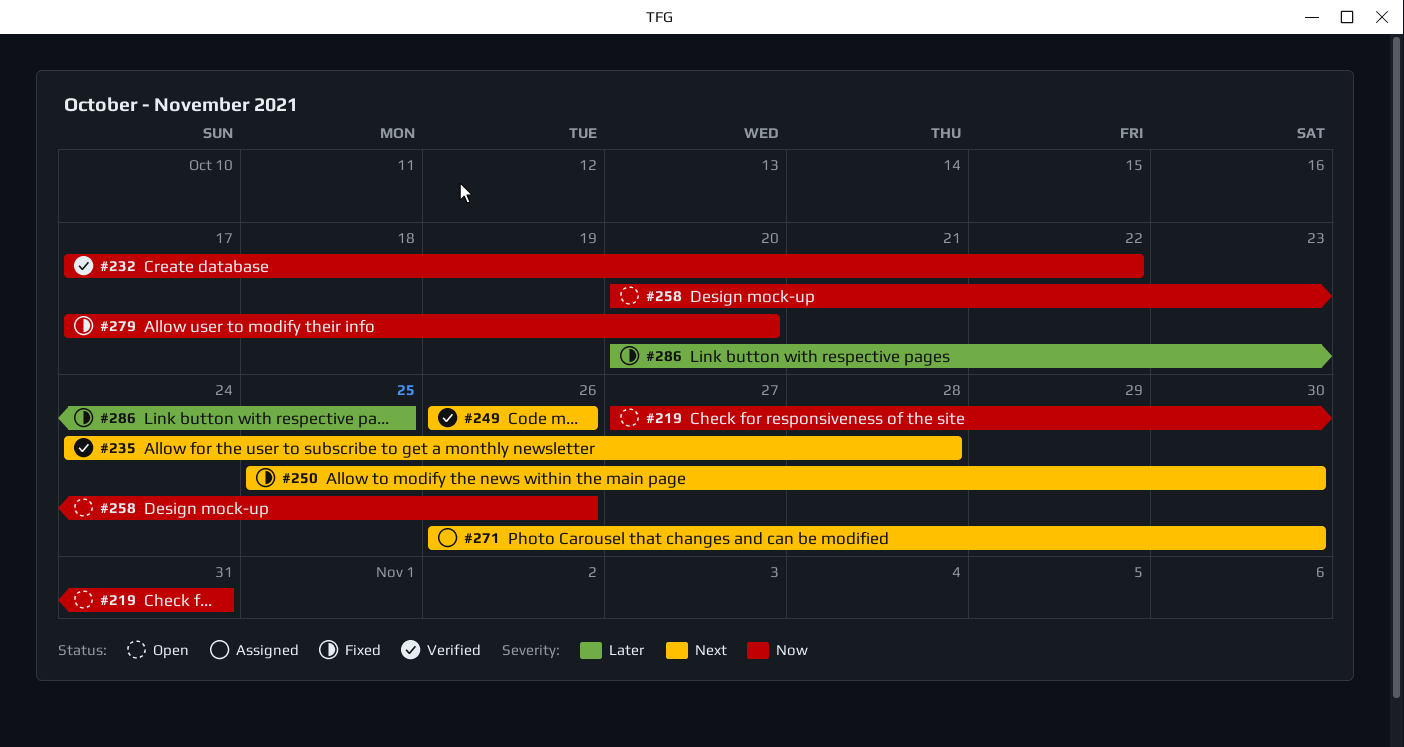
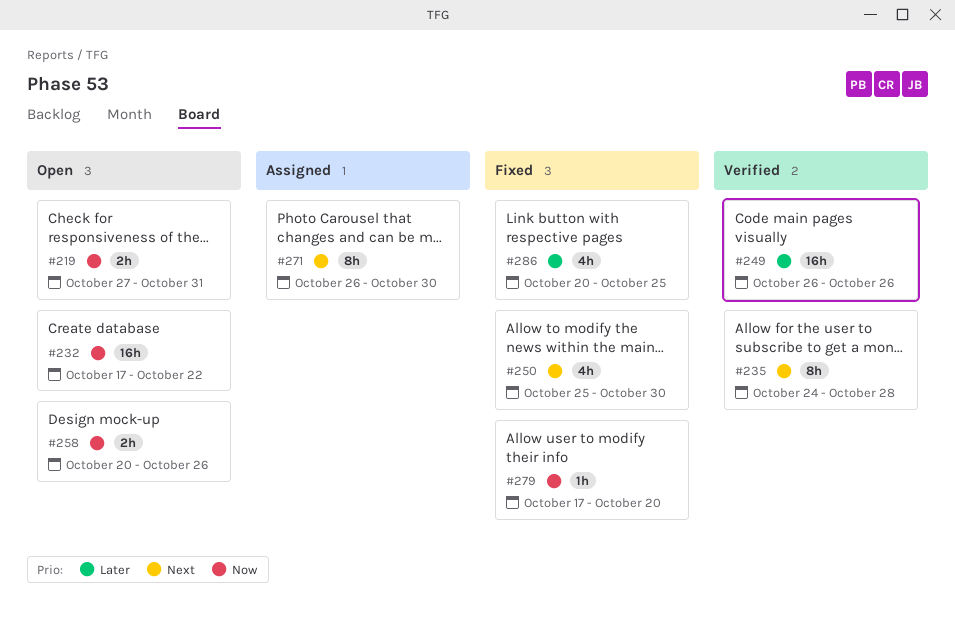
#232, status: Verified -> Open
#249, priority: Next -> Later

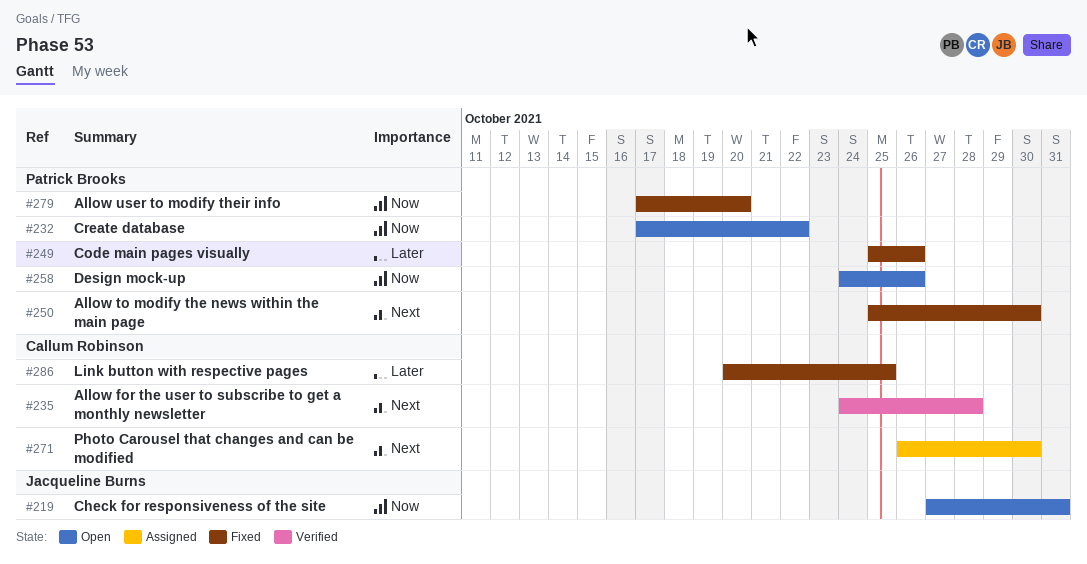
#249, status: Verified -> Fixed
#249, start: Oct 26 -> Oct 25
#258, start: Oct 20 -> Oct 24

